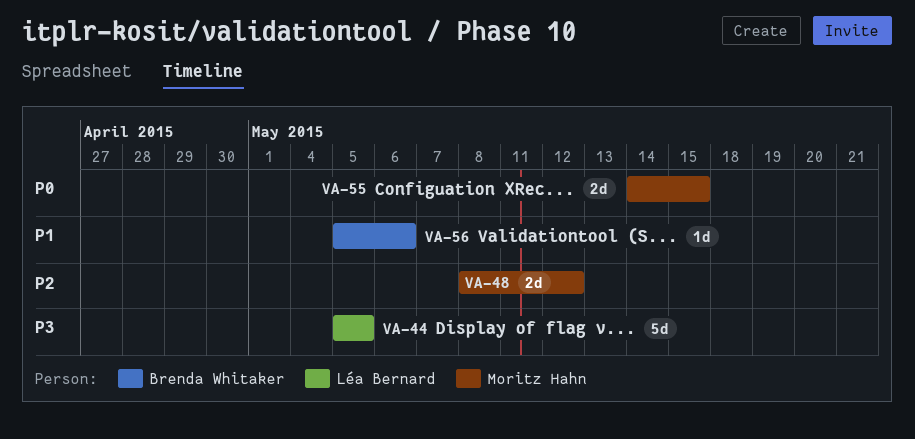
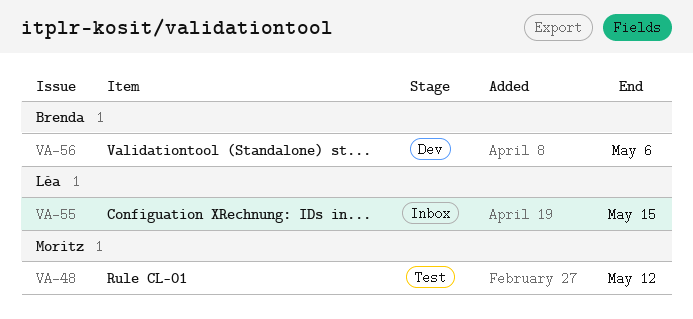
VA-44: present -> none
VA-55, owner: Moritz Hahn -> Léa Bernard

